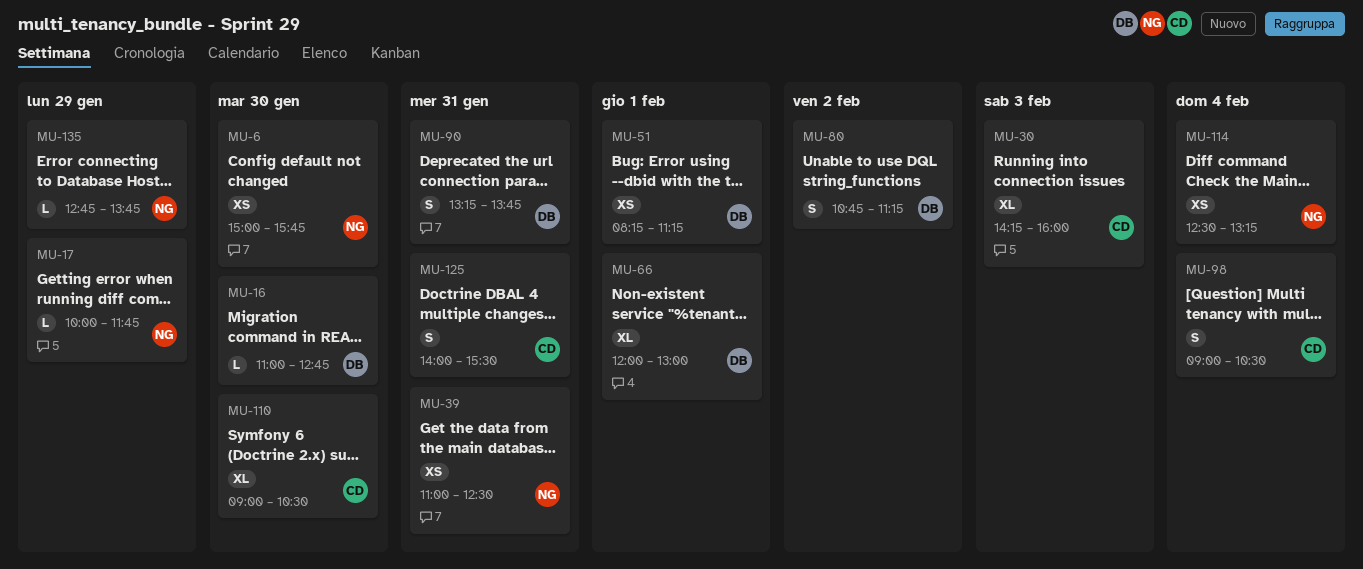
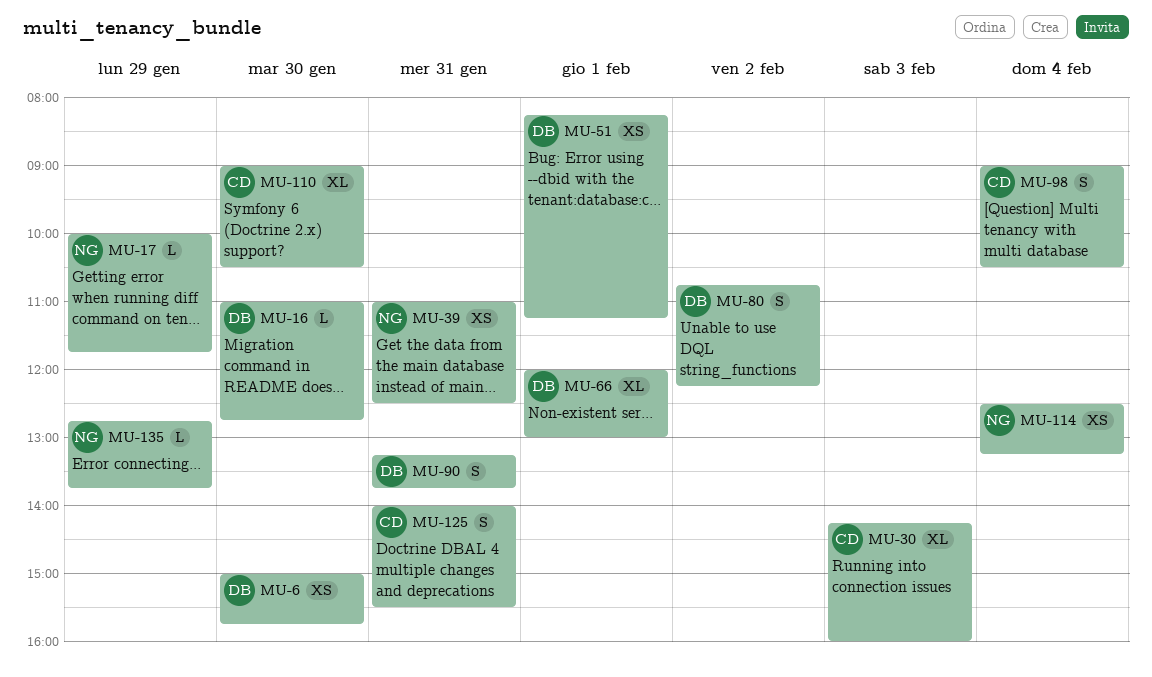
MU-6, owner: NG -> DB
MU-80, ends: 11:15 -> 12:15

